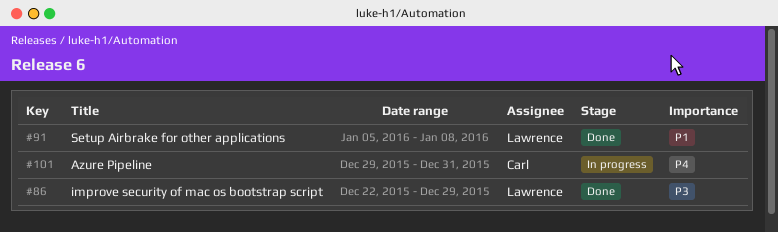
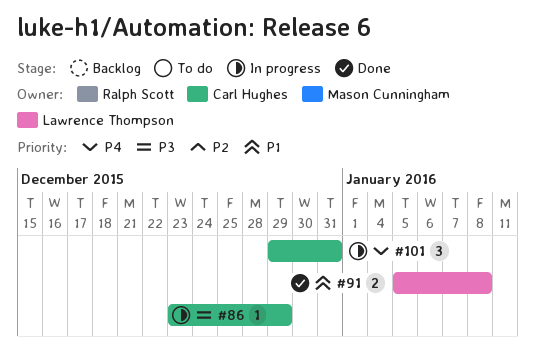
#86, status: Done -> In progress
#86, owner: Lawrence Thompson -> Carl Hughes
#86, start: Dec 22 -> Dec 23

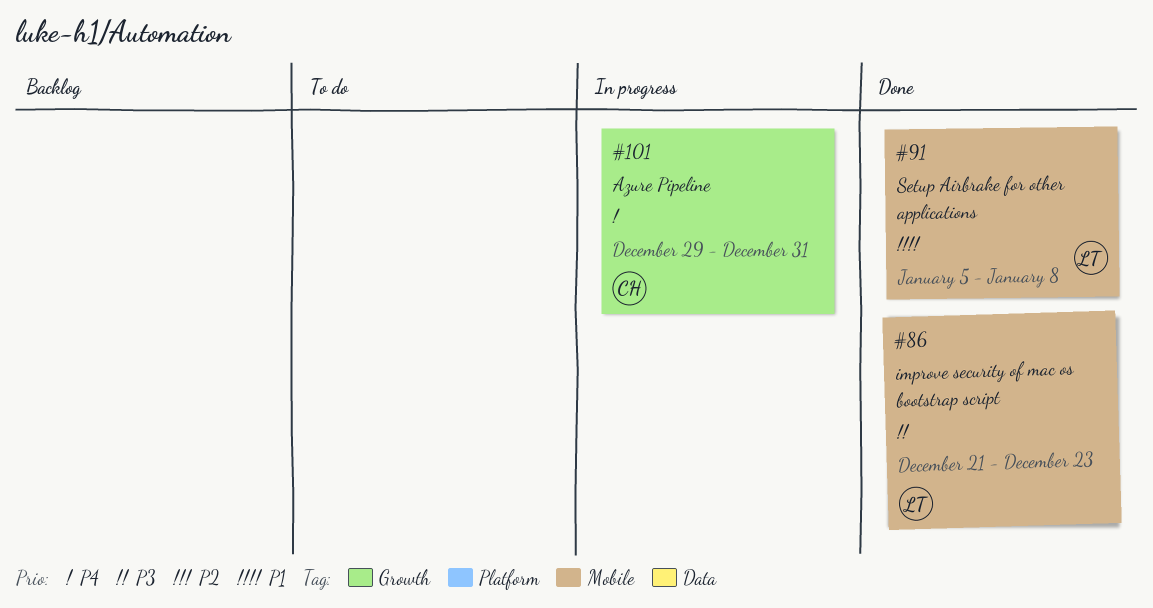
#86, status: In progress -> Done
#86, owner: Carl Hughes -> Lawrence Thompson
#86, start: Dec 23 -> Dec 21
#86, due: Dec 29 -> Dec 23

